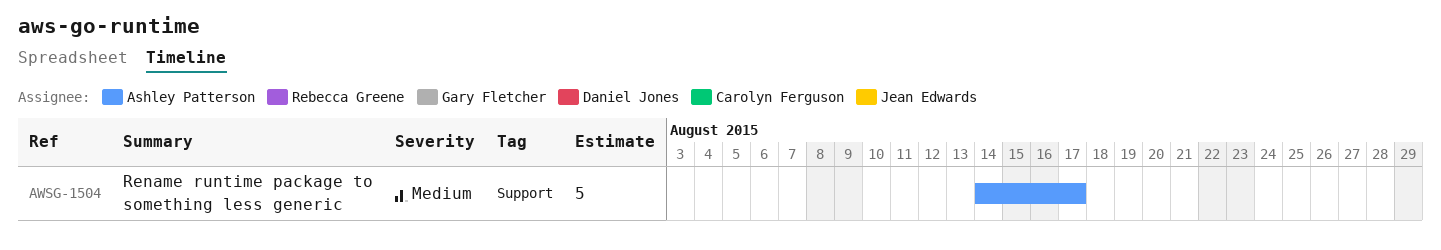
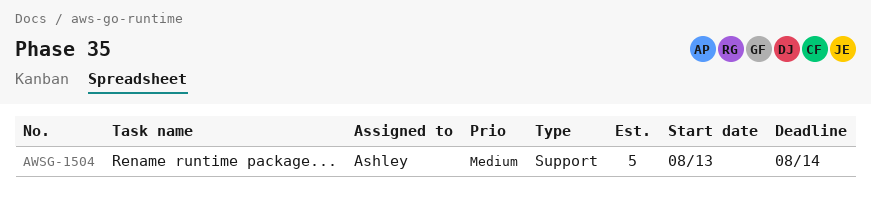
AWSG-1504, start: Aug 14 -> Aug 13
AWSG-1504, due: Aug 17 -> Aug 14

